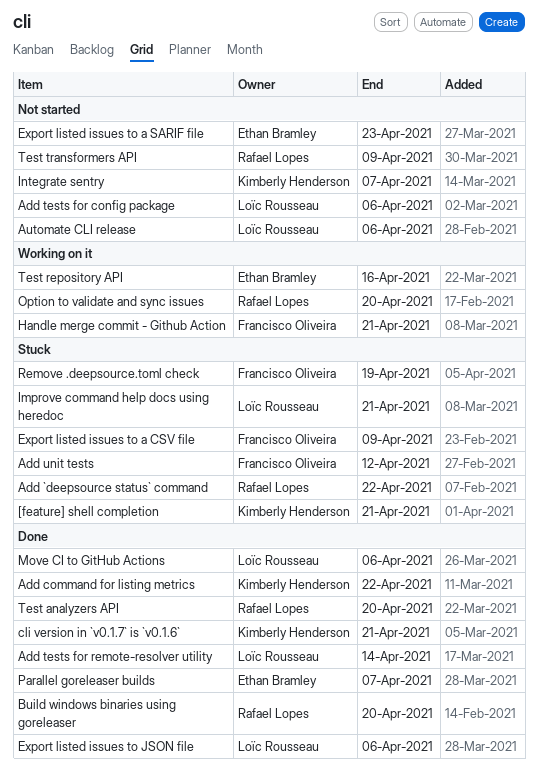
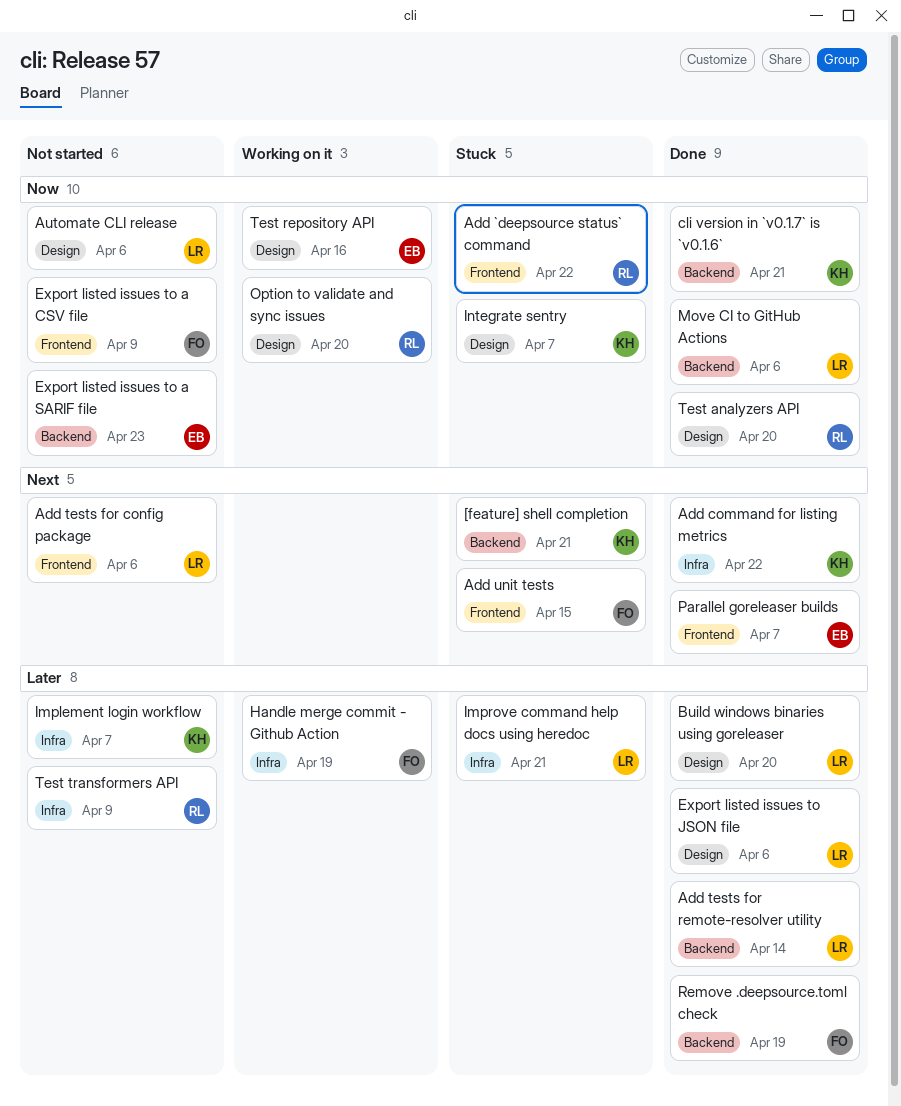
Add unit tests, due: Apr 12 -> Apr 15
Build windows binaries using goreleaser, owner: Rafael Lopes -> Loïc Rousseau
Export listed issues to a CSV file, status: Stuck -> Not started
Handle merge commit - Github Action, due: Apr 21 -> Apr 19
Implement login workflow: none -> present
Integrate sentry, status: Not started -> Stuck
Remove .deepsource.toml check, status: Stuck -> Done

